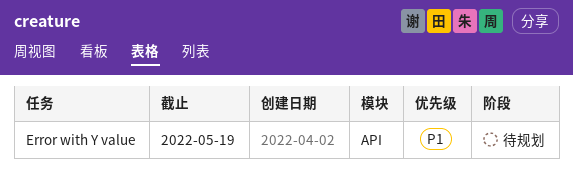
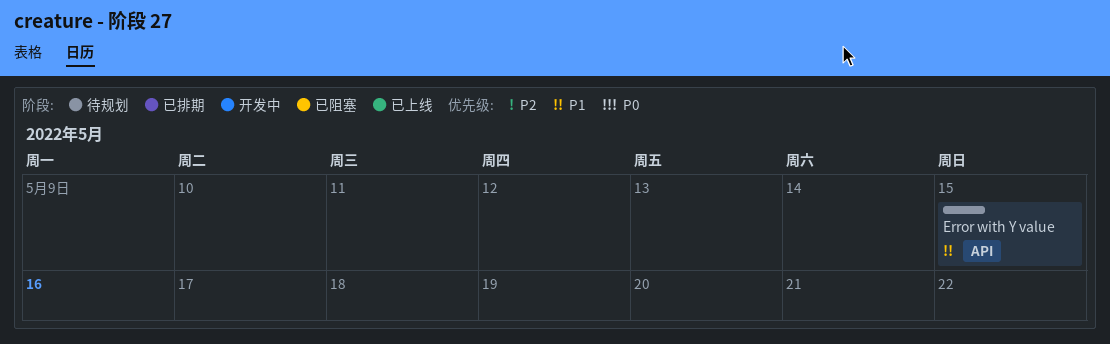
Error with Y value, due: May 19 -> May 15

